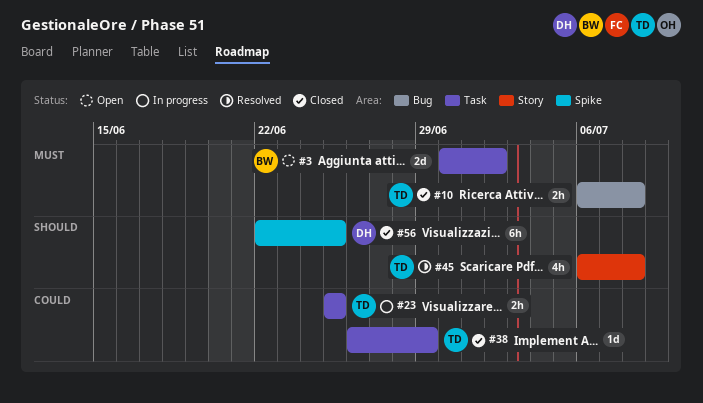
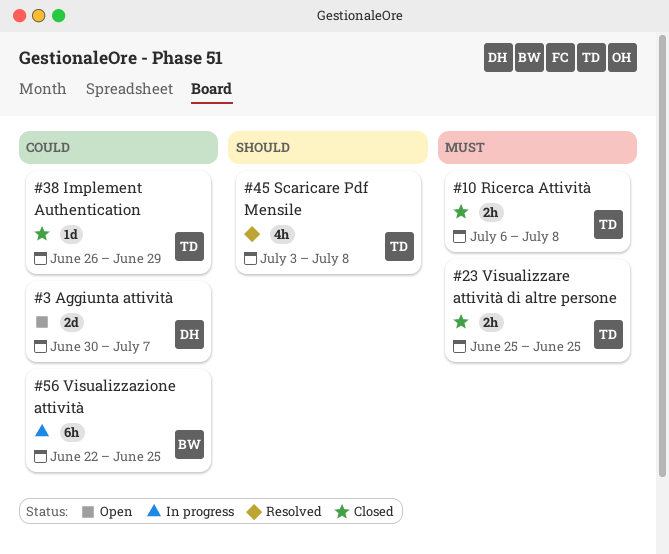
#3, owner: BW -> DH
#3, priority: Must -> Could
#3, due: Jul 2 -> Jul 7
#23, status: In progress -> Closed
#23, priority: Could -> Must
#45, start: Jul 6 -> Jul 3
#56, status: Closed -> In progress
#56, owner: DH -> BW
#56, priority: Should -> Could

